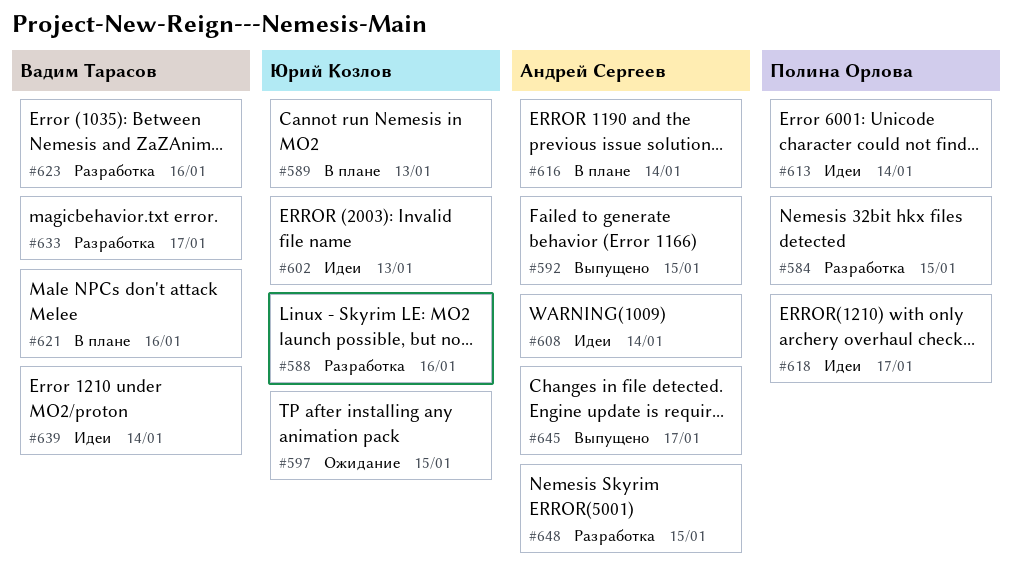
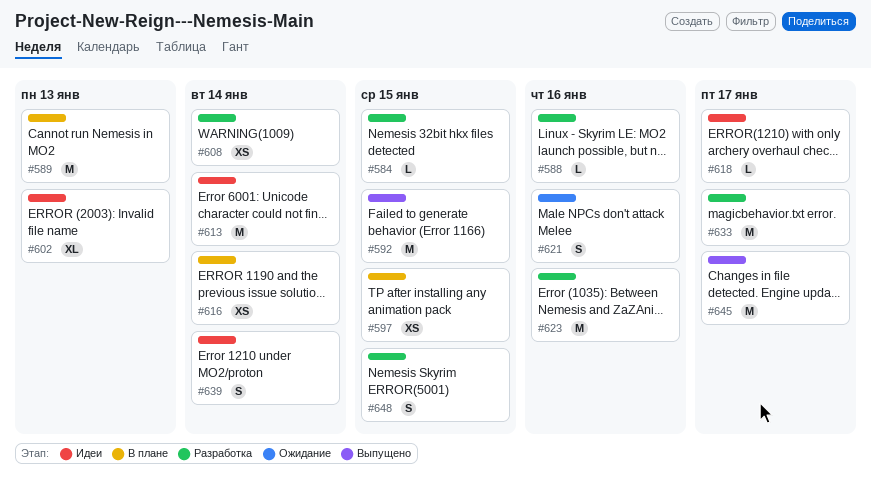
#597, status: Ожидание -> В плане
#608, status: Идеи -> Разработка
#621, status: В плане -> Ожидание

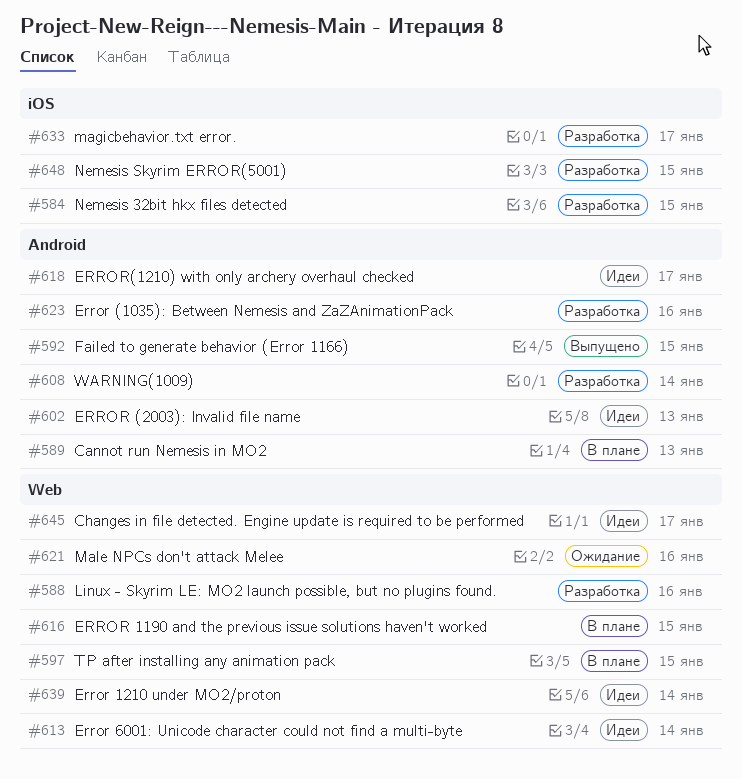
#616, due: Jan 14 -> Jan 15
#645, status: Выпущено -> Идеи

